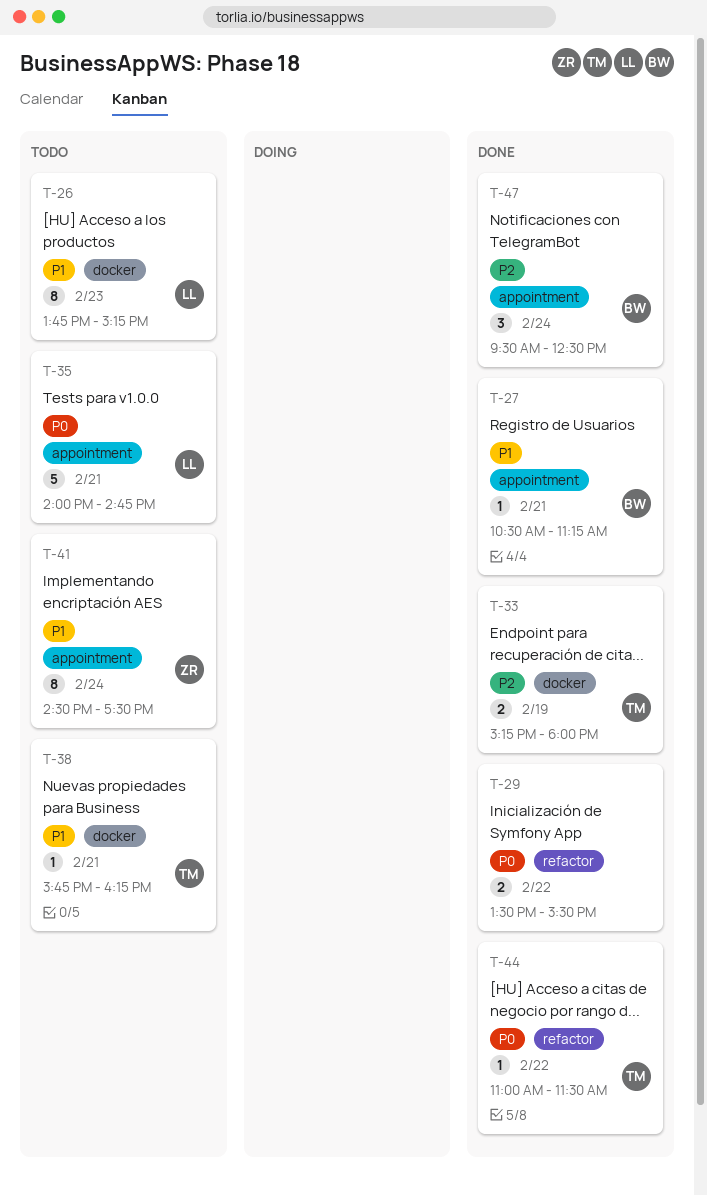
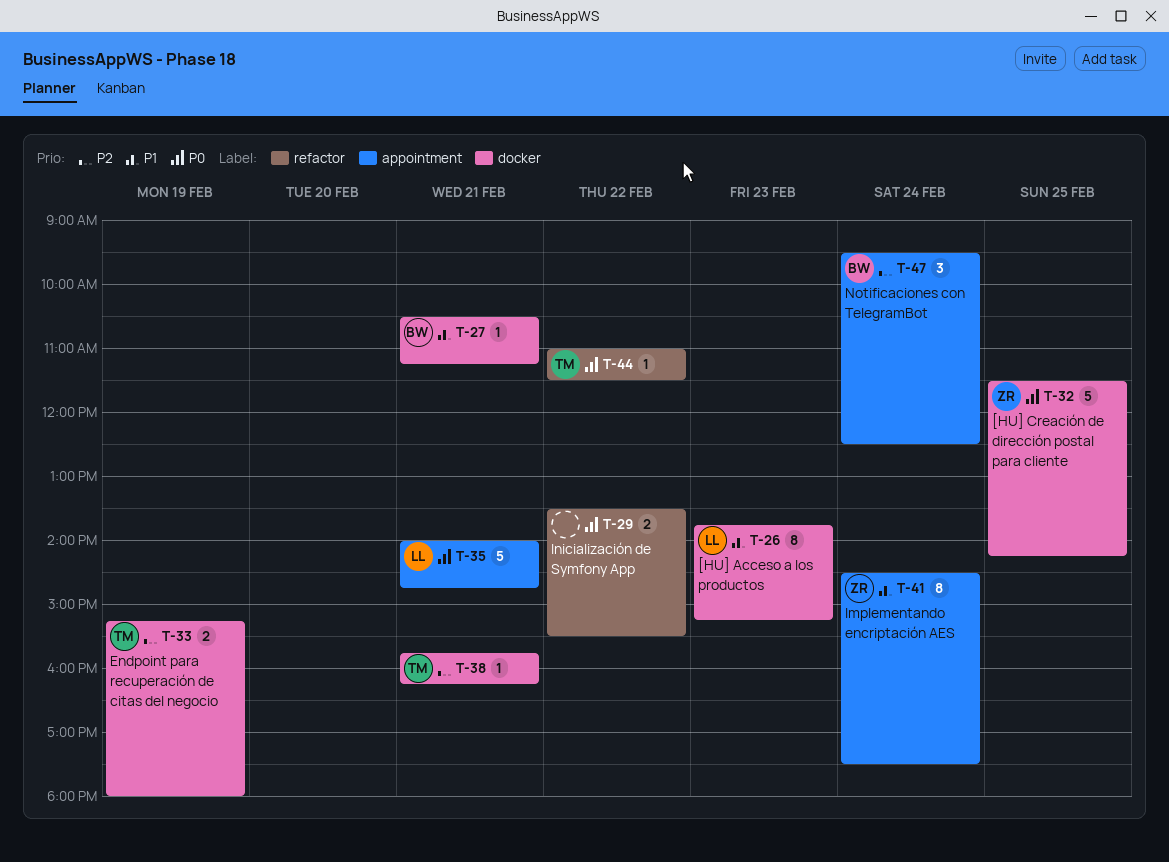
T-27, label: appointment -> docker
T-32: none -> present
T-38, priority: P1 -> P2

